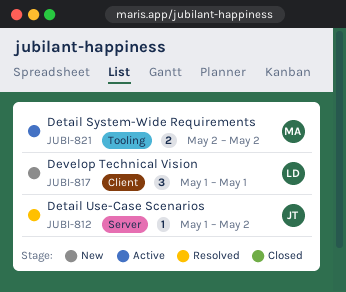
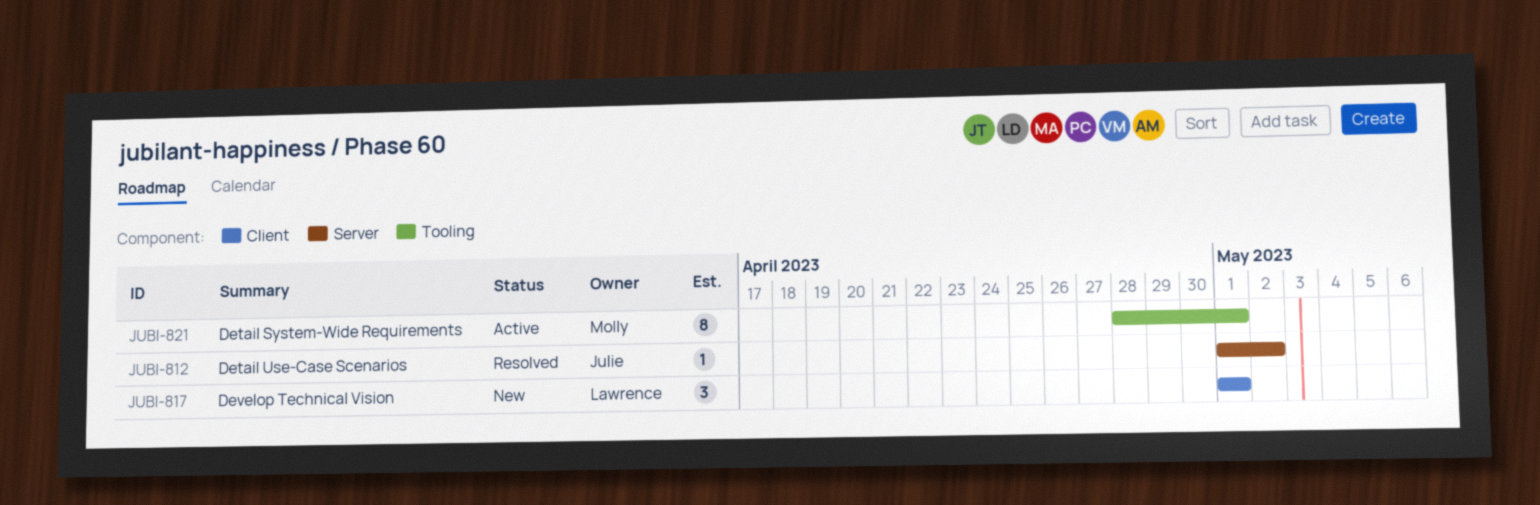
JUBI-821, estimate: 2 -> 8
JUBI-821, start: May 2 -> Apr 28
JUBI-821, due: May 2 -> May 1

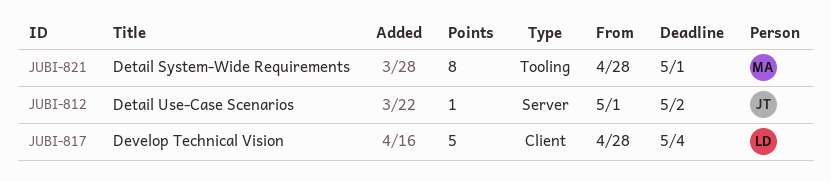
JUBI-817, estimate: 3 -> 5
JUBI-817, start: May 1 -> Apr 28
JUBI-817, due: May 1 -> May 4

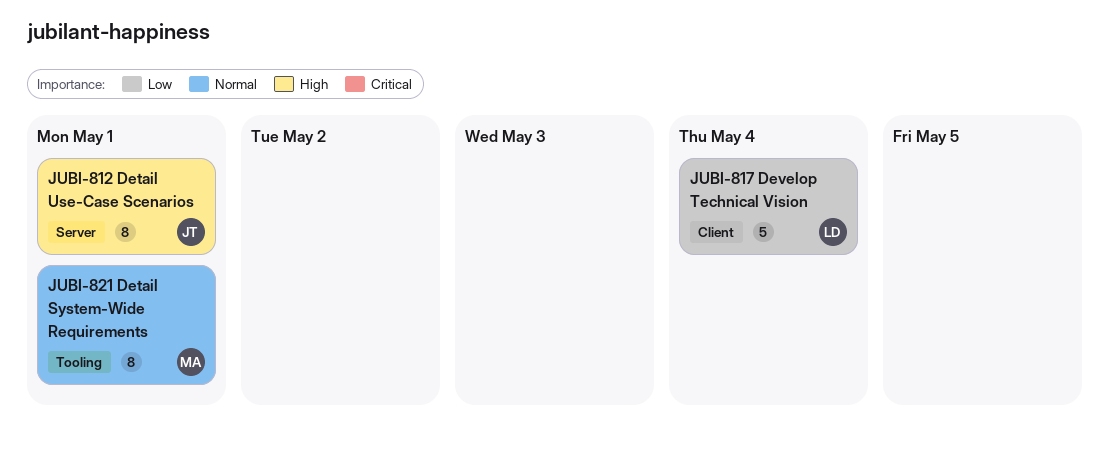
JUBI-812, estimate: 1 -> 8
JUBI-812, due: May 2 -> May 1

